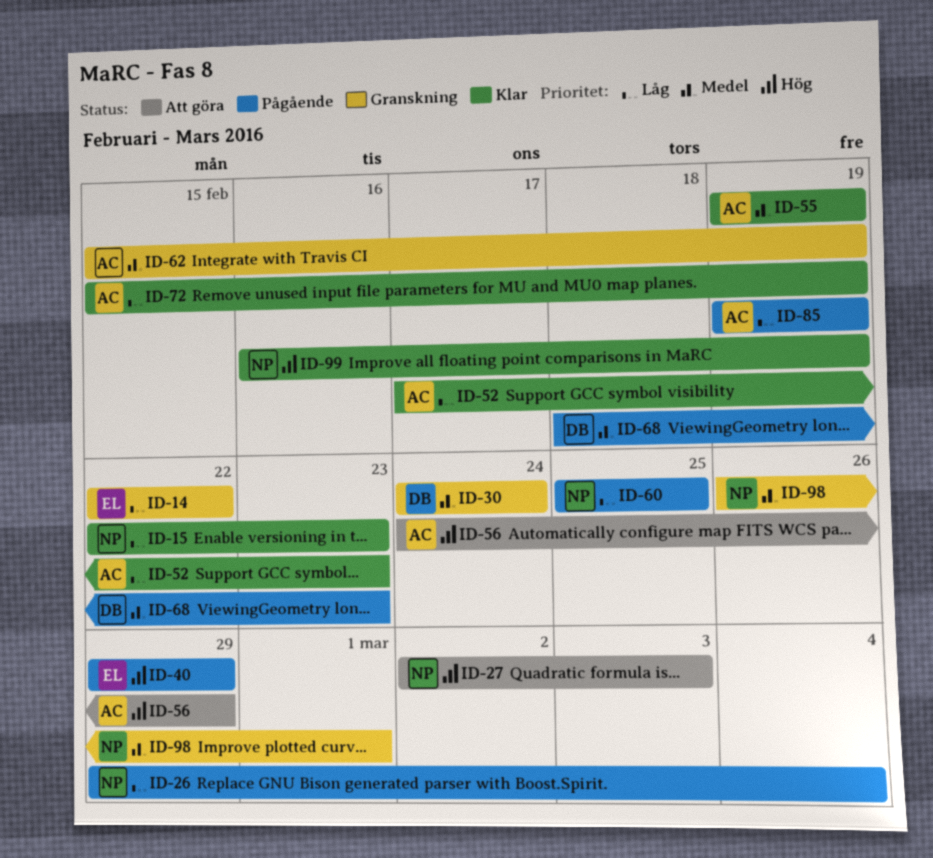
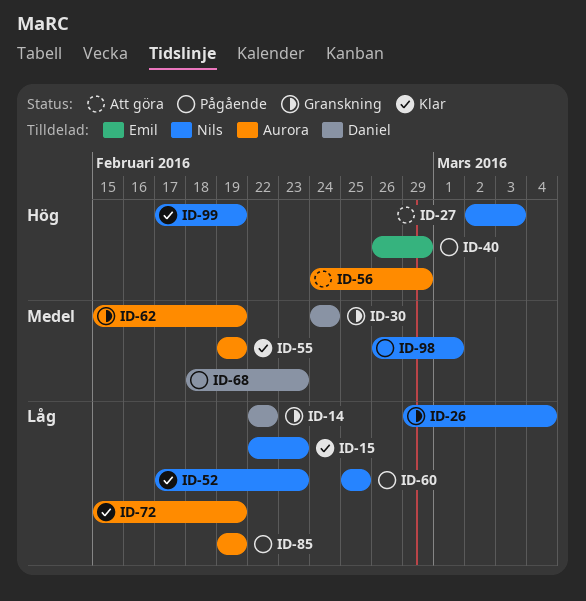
ID-14, owner: Emil -> Daniel
ID-26, status: Pågående -> Granskning
ID-40, start: Feb 29 -> Feb 26
ID-52, owner: Aurora -> Nils
ID-98, status: Granskning -> Pågående
ID-99, start: Feb 16 -> Feb 17

